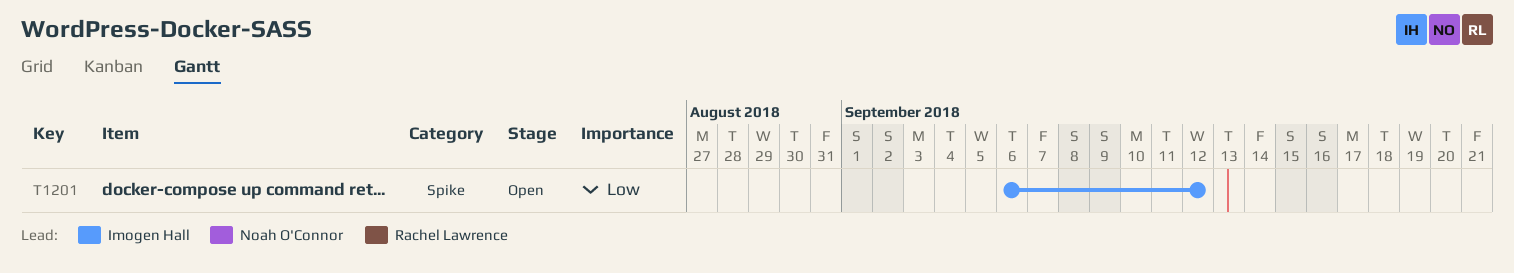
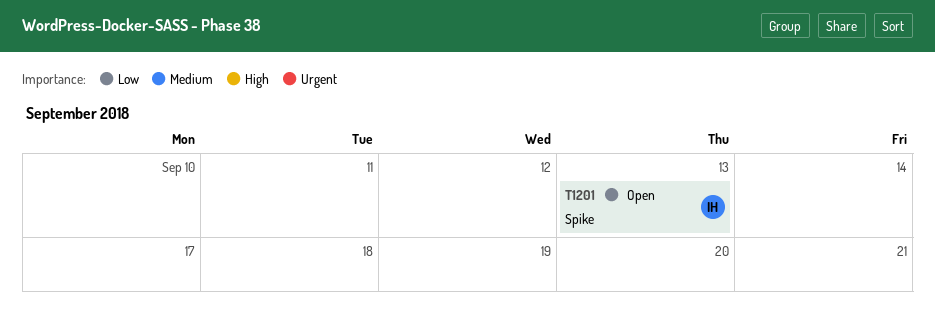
T1201, due: Sep 12 -> Sep 13

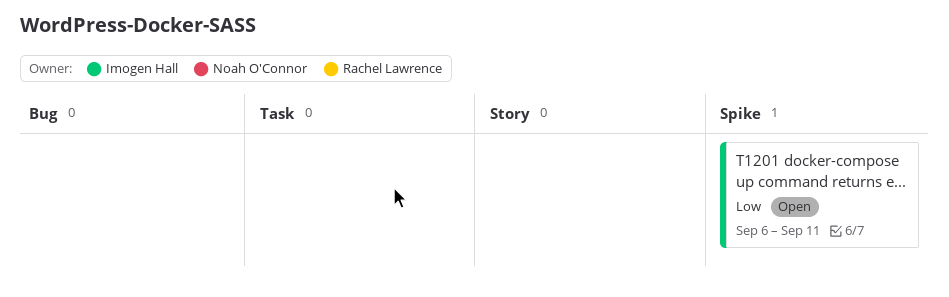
T1201, due: Sep 13 -> Sep 11

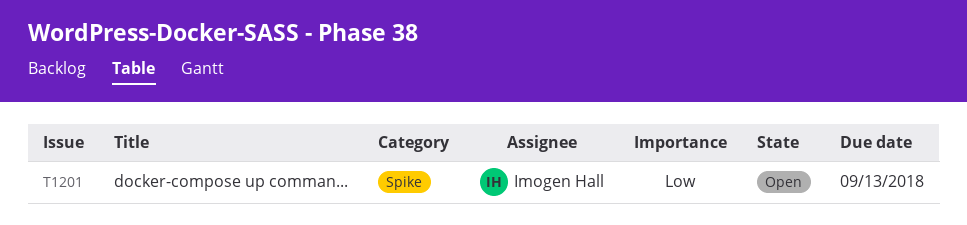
T1201, due: Sep 11 -> Sep 13

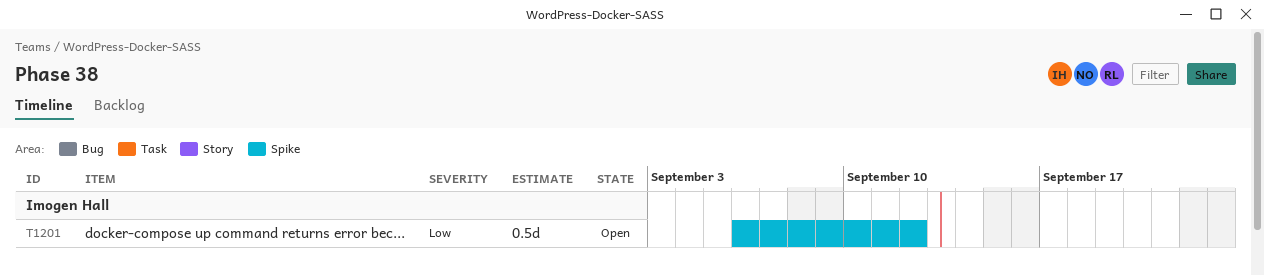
T1201, due: Sep 13 -> Sep 12

